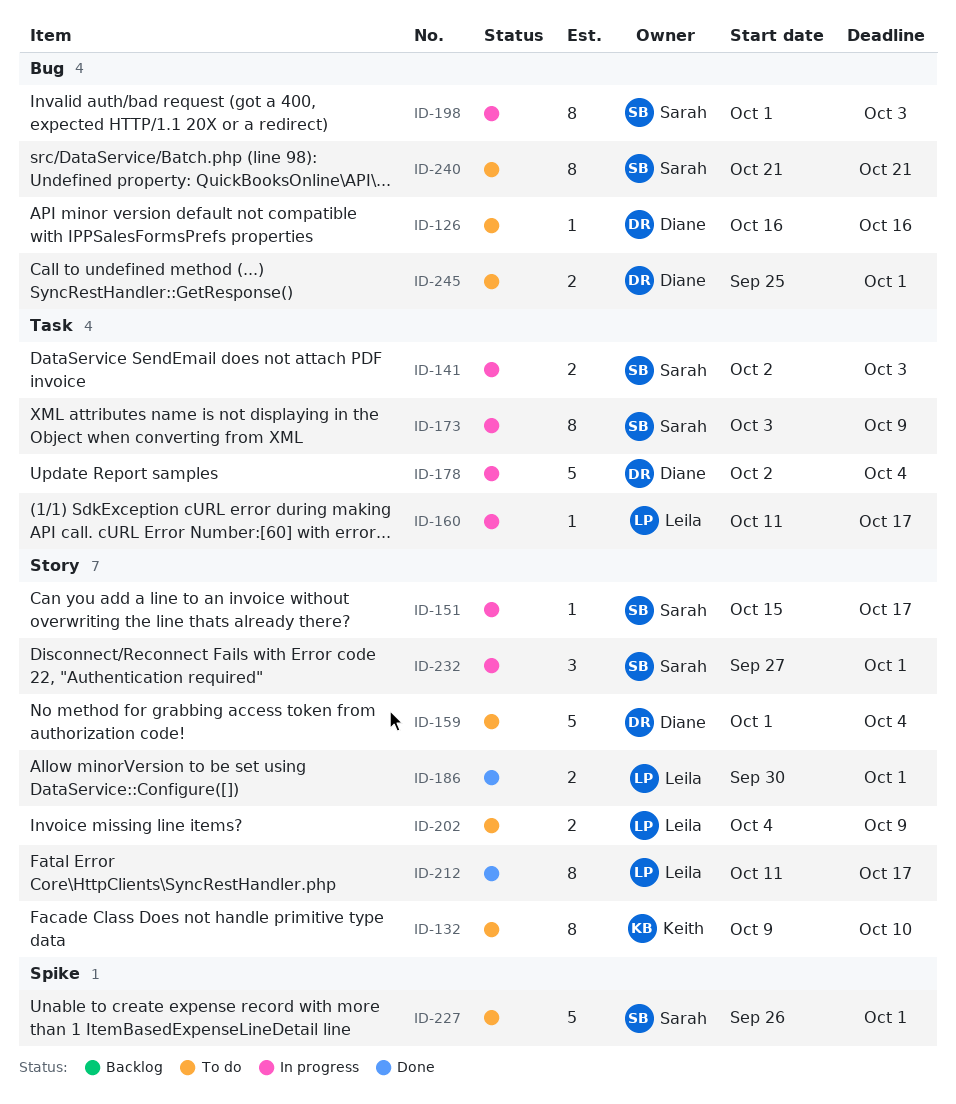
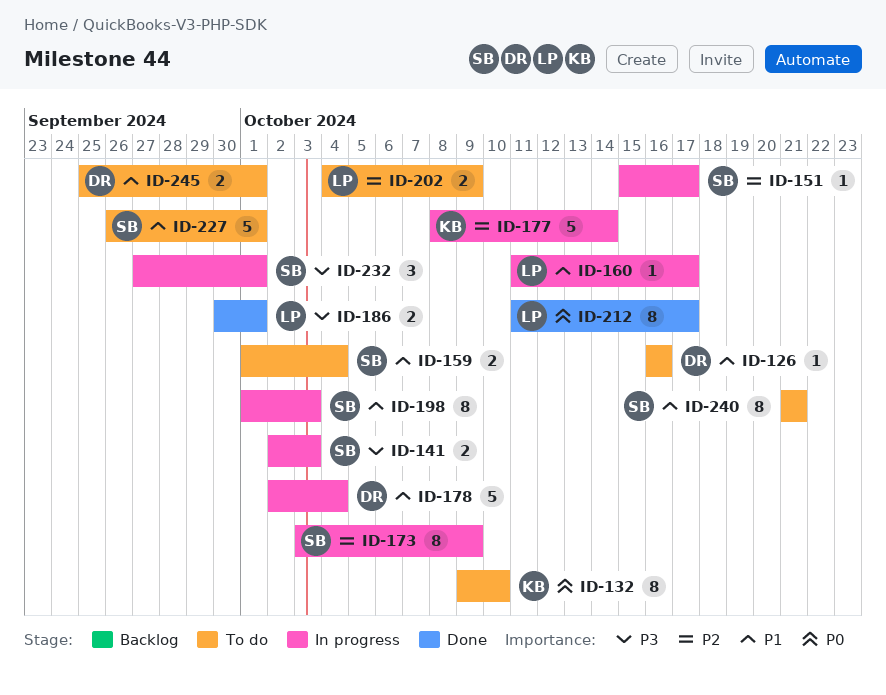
ID-159, owner: Diane -> Sarah
ID-159, estimate: 5 -> 2
ID-177: none -> present

